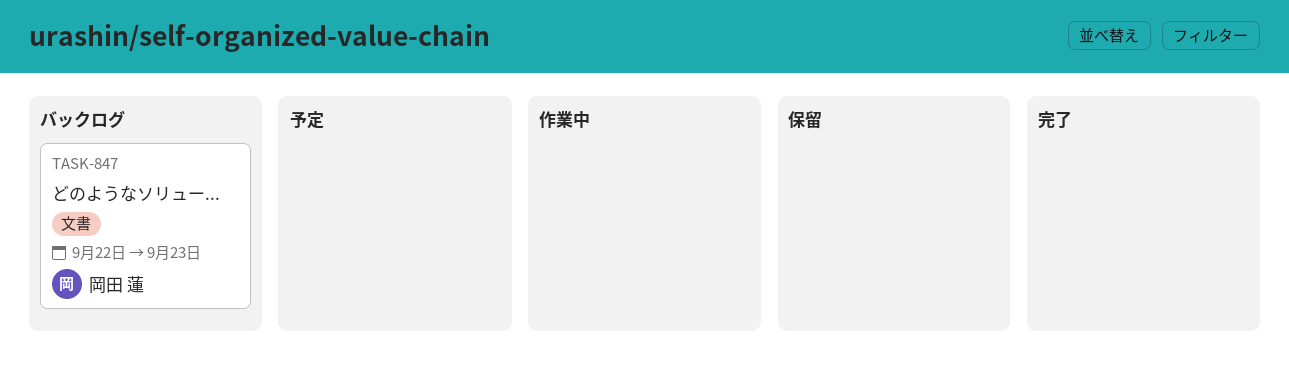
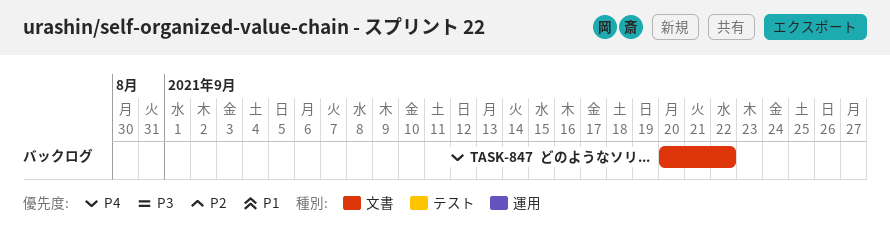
TASK-847, start: Sep 22 -> Sep 20
TASK-847, due: Sep 23 -> Sep 22

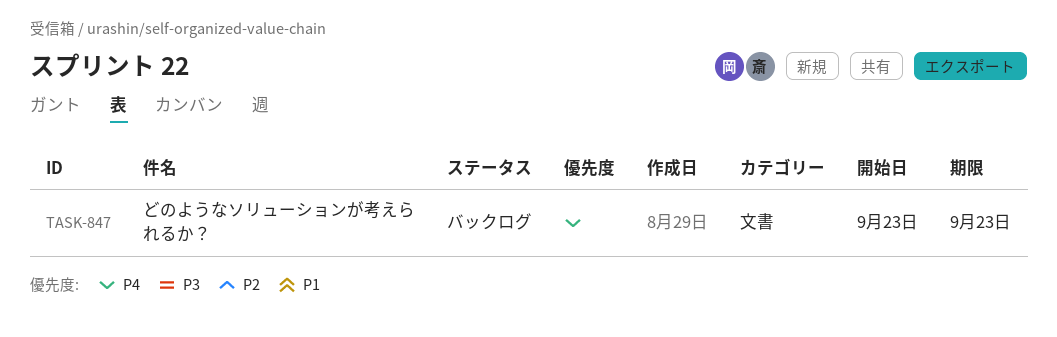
TASK-847, start: Sep 20 -> Sep 23
TASK-847, due: Sep 22 -> Sep 23

